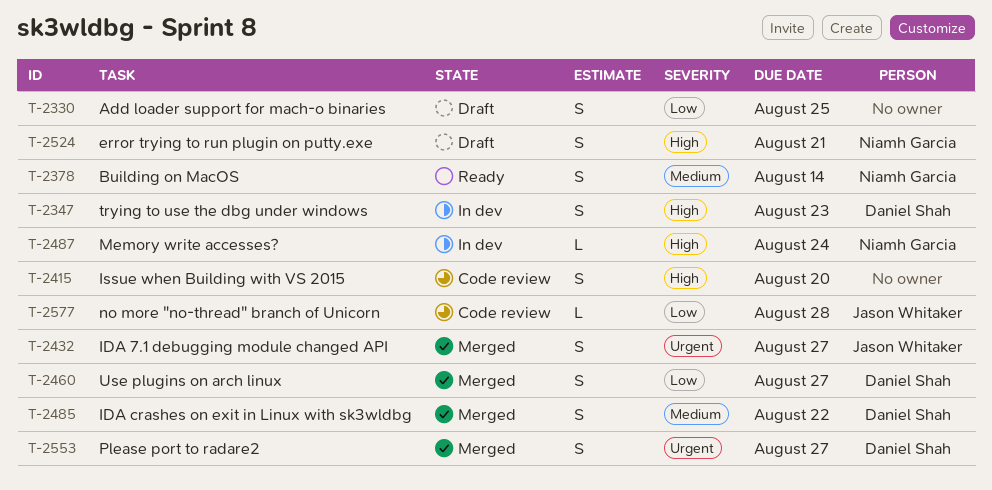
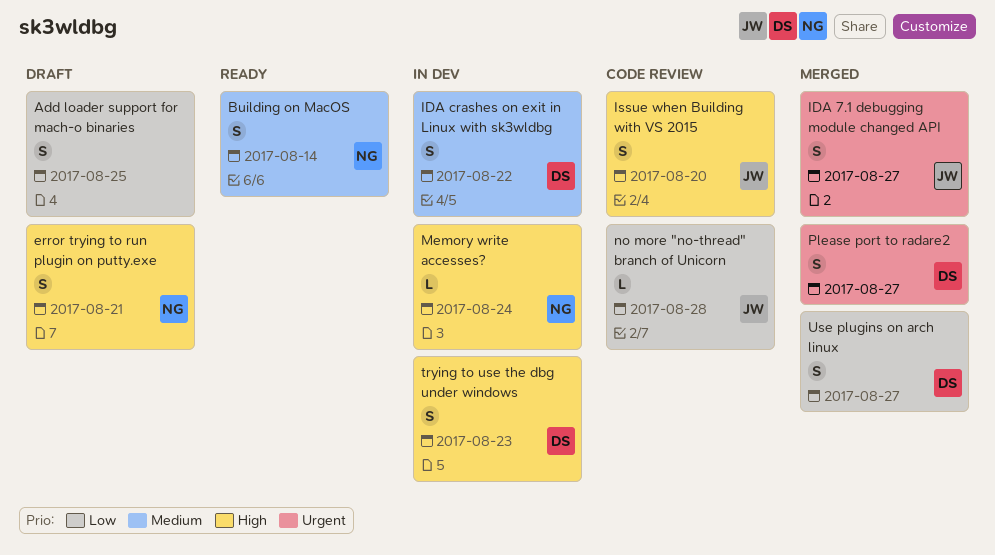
IDA crashes on exit in Linux with sk3wldbg, status: Merged -> In dev
Issue when Building with VS 2015, owner: none -> Jason Whitaker

